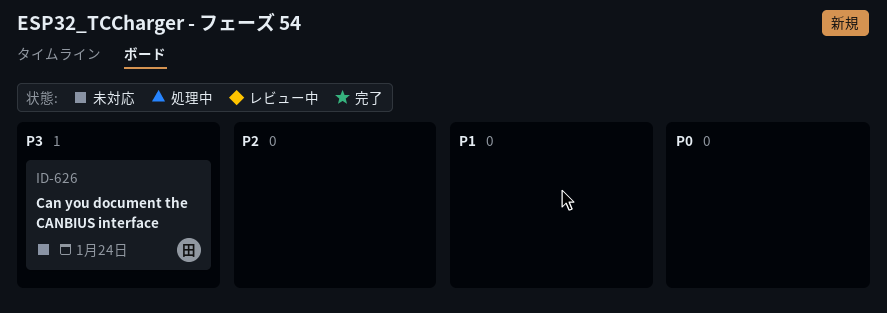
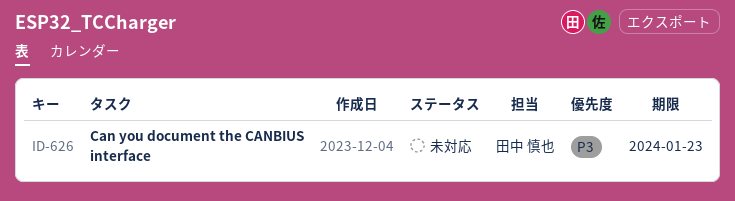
ID-626, due: Jan 24 -> Jan 23

